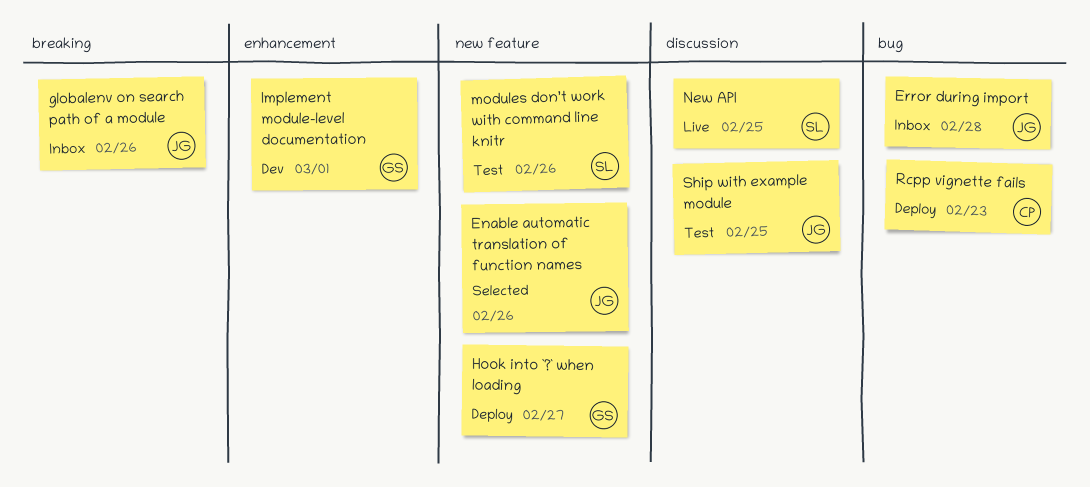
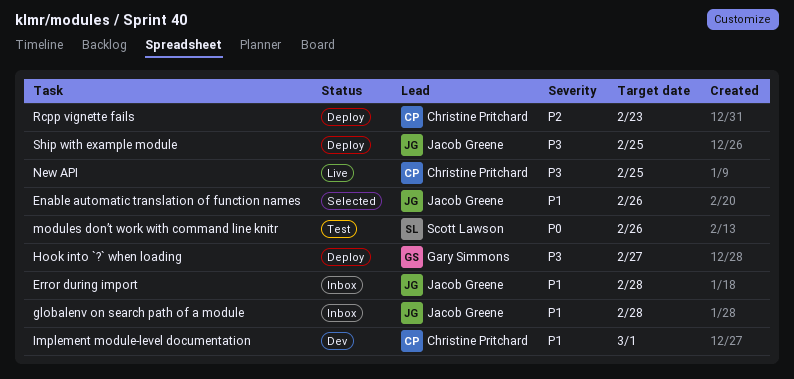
globalenv on search path of a module, due: Feb 26 -> Feb 28
Implement module-level documentation, owner: Gary Simmons -> Christine Pritchard
New API, owner: Scott Lawson -> Christine Pritchard
Ship with example module, status: Test -> Deploy

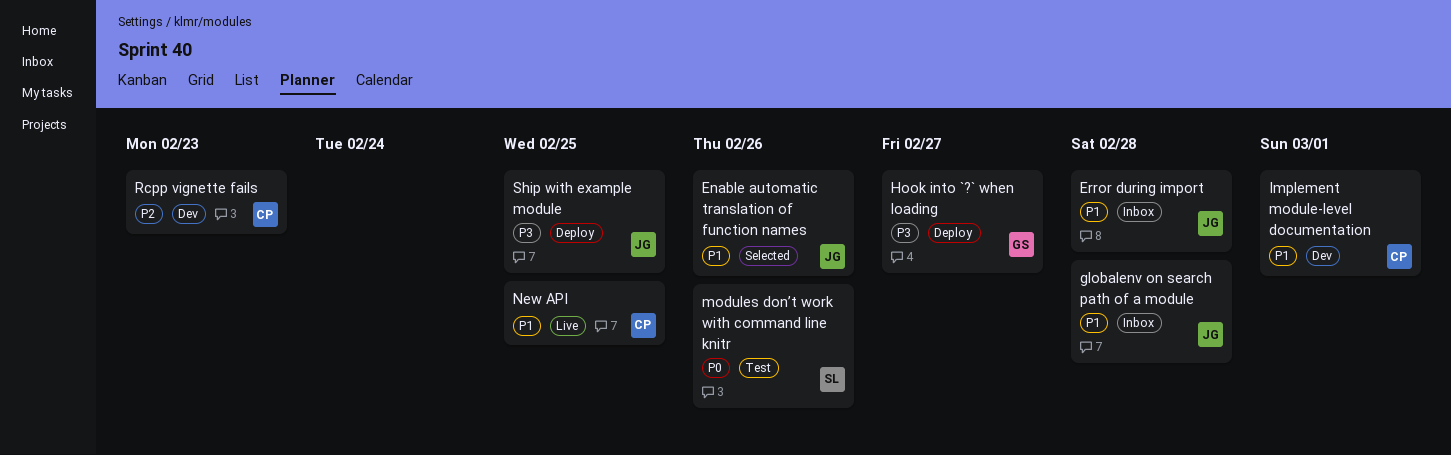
New API, priority: P3 -> P1
Rcpp vignette fails, status: Deploy -> Dev

